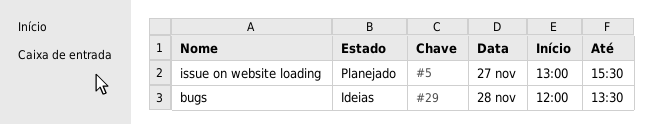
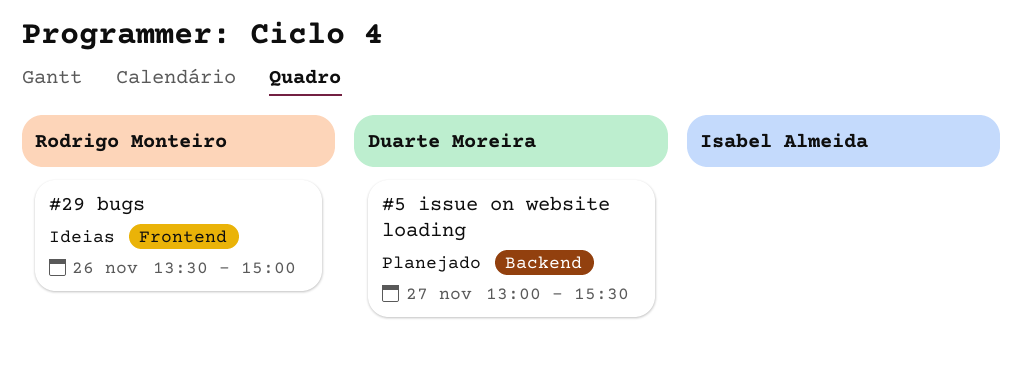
#29, day: Nov 28 -> Nov 26
#29, begins: 12:00 -> 13:30
#29, ends: 13:30 -> 15:00

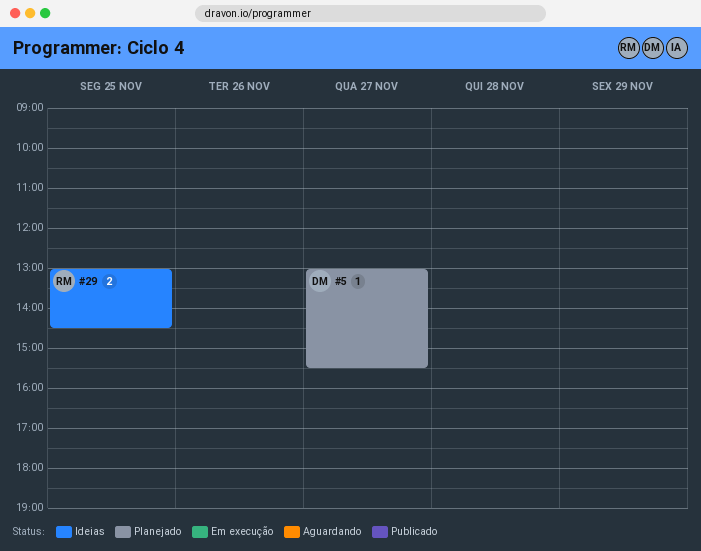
#29, day: Nov 26 -> Nov 25
#29, begins: 13:30 -> 13:00
#29, ends: 15:00 -> 14:30

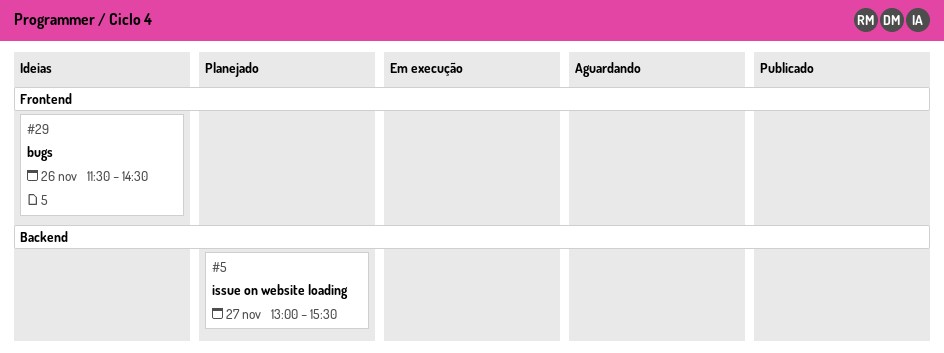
#29, day: Nov 25 -> Nov 26
#29, begins: 13:00 -> 11:30

